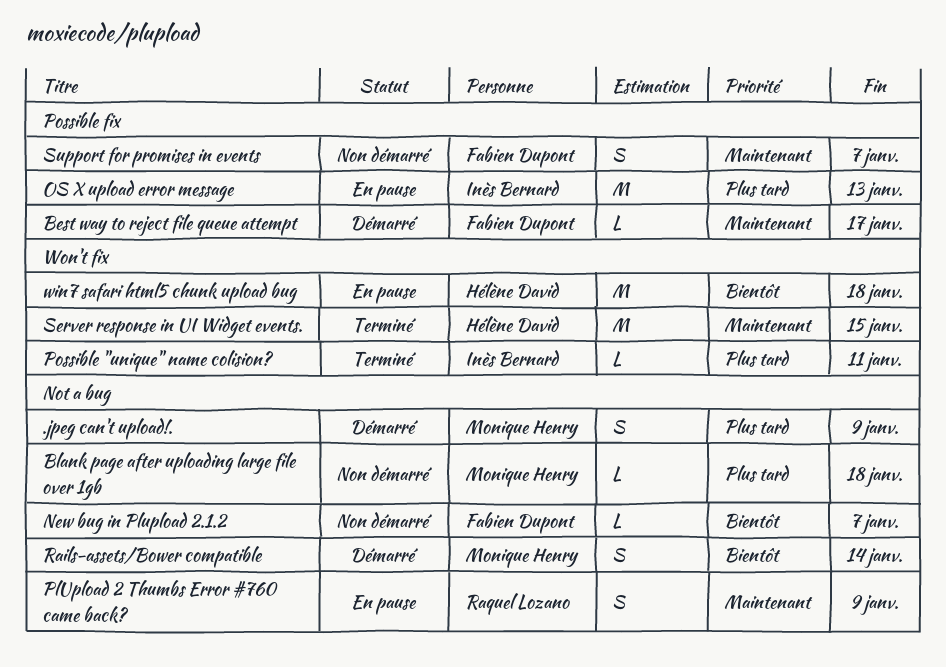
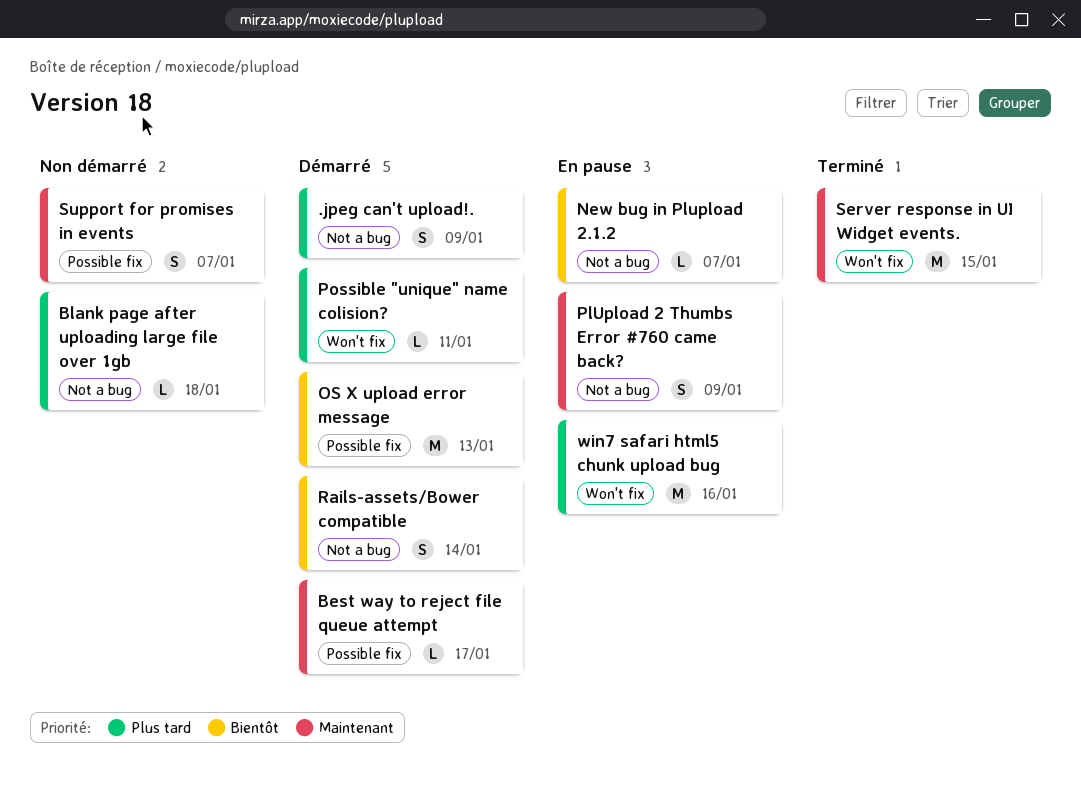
New bug in Plupload 2.1.2, status: Non démarré -> En pause
OS X upload error message, status: En pause -> Démarré
OS X upload error message, priority: Plus tard -> Bientôt
Possible "unique" name colision?, status: Terminé -> Démarré
win7 safari html5 chunk upload bug, priority: Bientôt -> Plus tard
win7 safari html5 chunk upload bug, due: Jan 18 -> Jan 16

